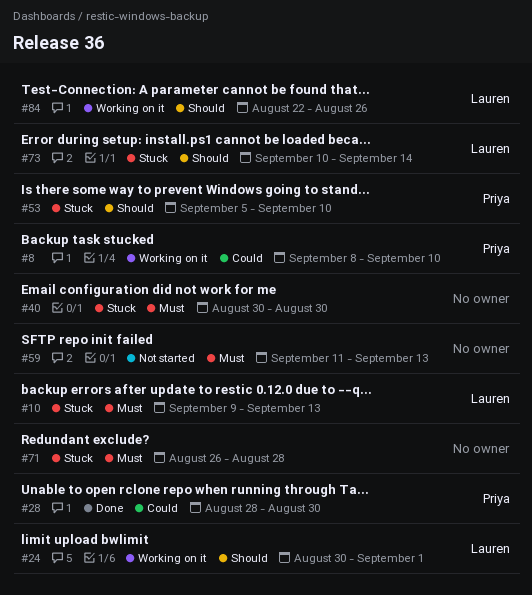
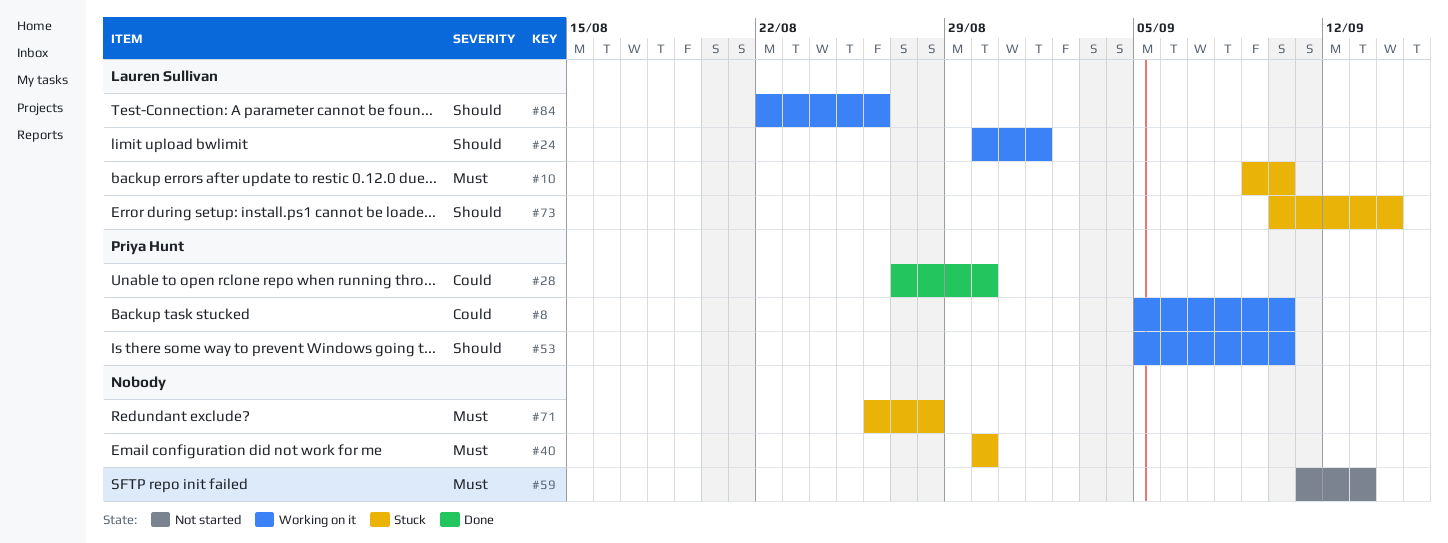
#8, start: Sep 8 -> Sep 5
#10, due: Sep 13 -> Sep 10
#28, start: Aug 28 -> Aug 27
#53, status: Stuck -> Working on it

